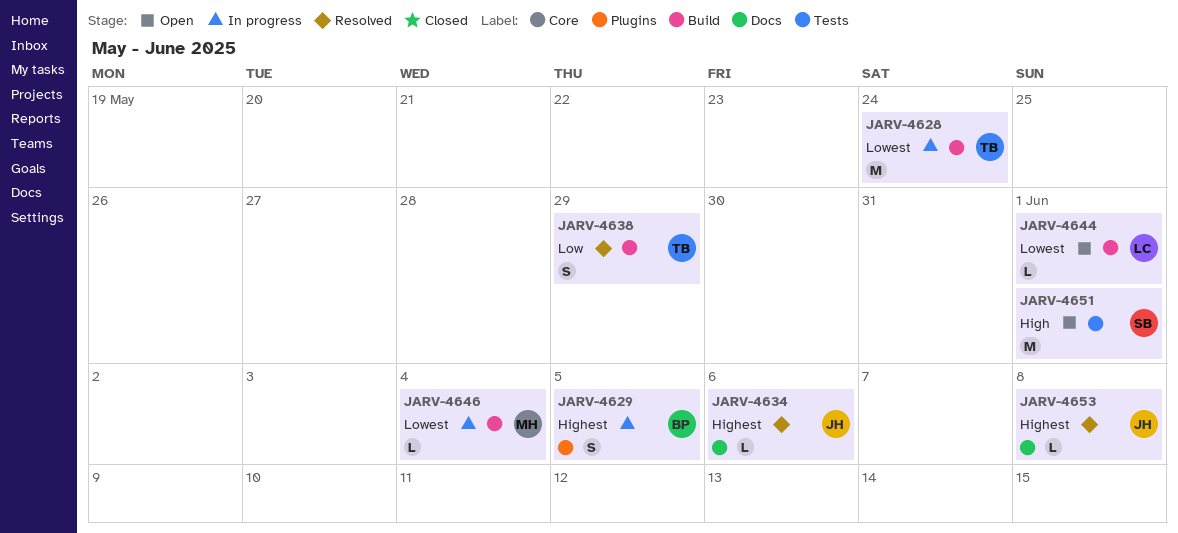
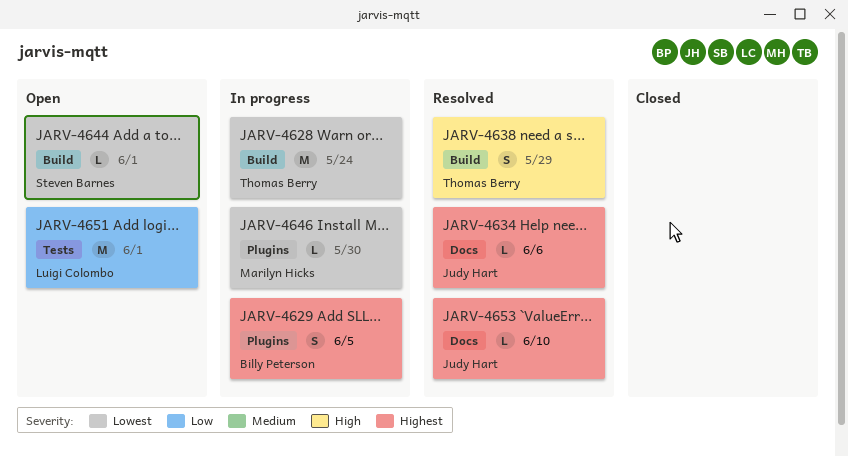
JARV-4638, priority: Low -> High
JARV-4644, owner: Luigi Colombo -> Steven Barnes
JARV-4646, label: Build -> Plugins
JARV-4646, due: Jun 4 -> May 30
JARV-4651, owner: Steven Barnes -> Luigi Colombo
JARV-4651, priority: High -> Low
JARV-4653, due: Jun 8 -> Jun 10

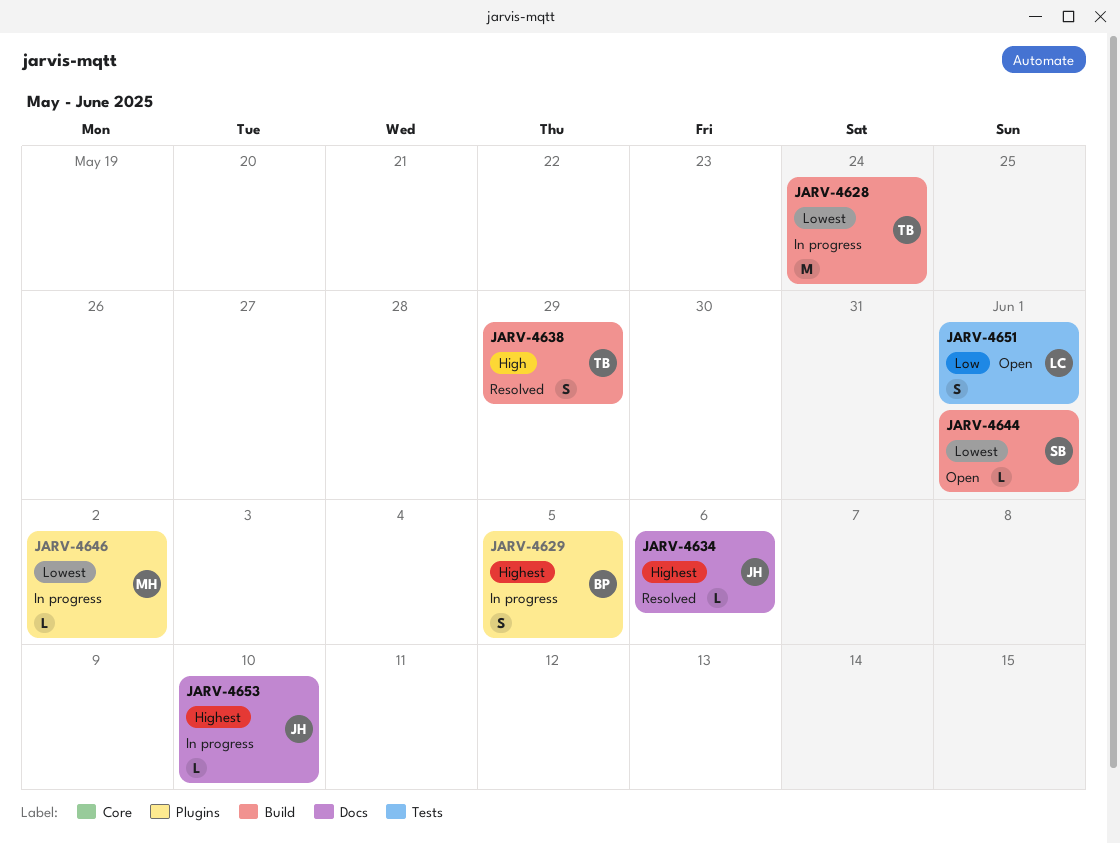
JARV-4646, due: May 30 -> Jun 2
JARV-4651, estimate: M -> S
JARV-4653, status: Resolved -> In progress

